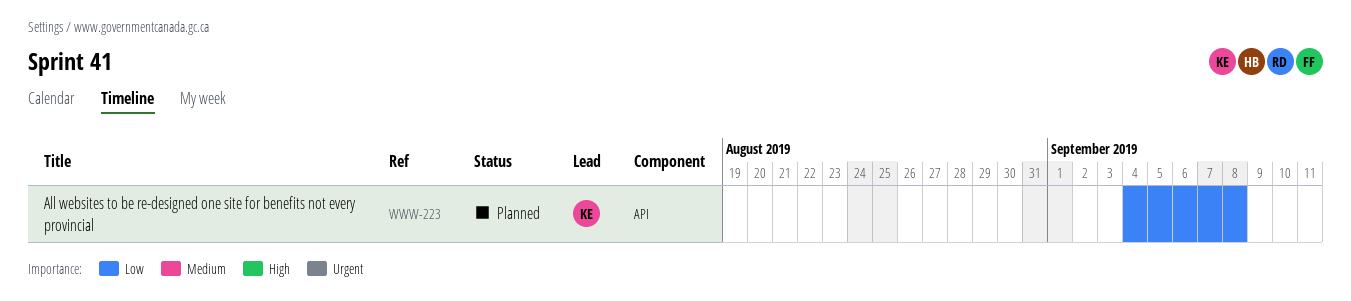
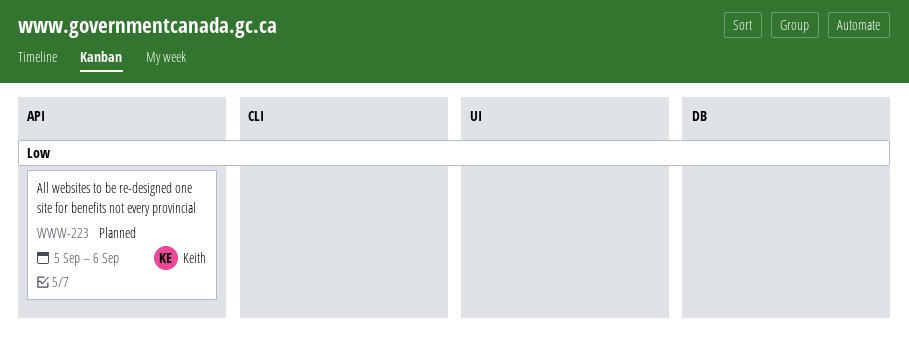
WWW-223, start: Sep 4 -> Sep 5
WWW-223, due: Sep 8 -> Sep 6

